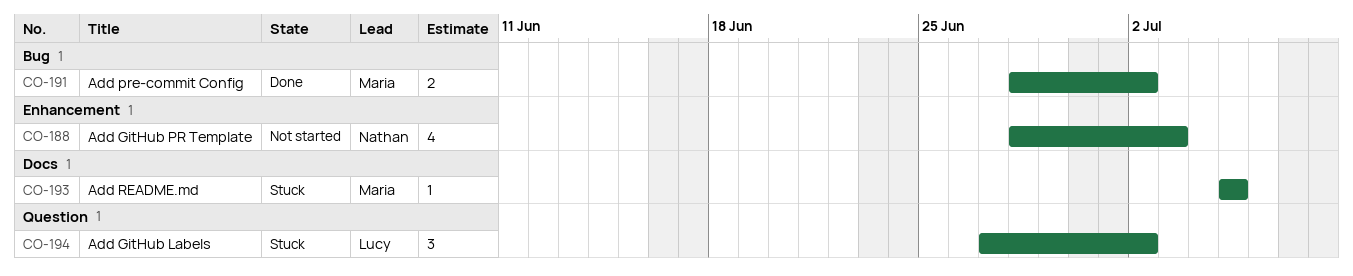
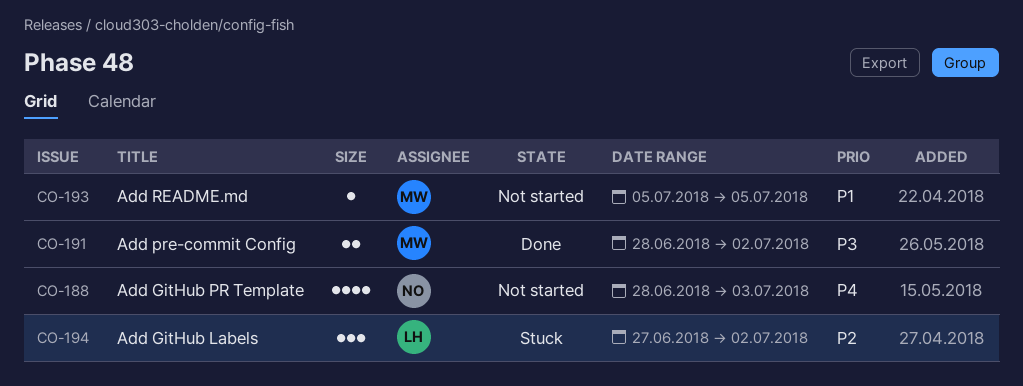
CO-193, status: Stuck -> Not started

